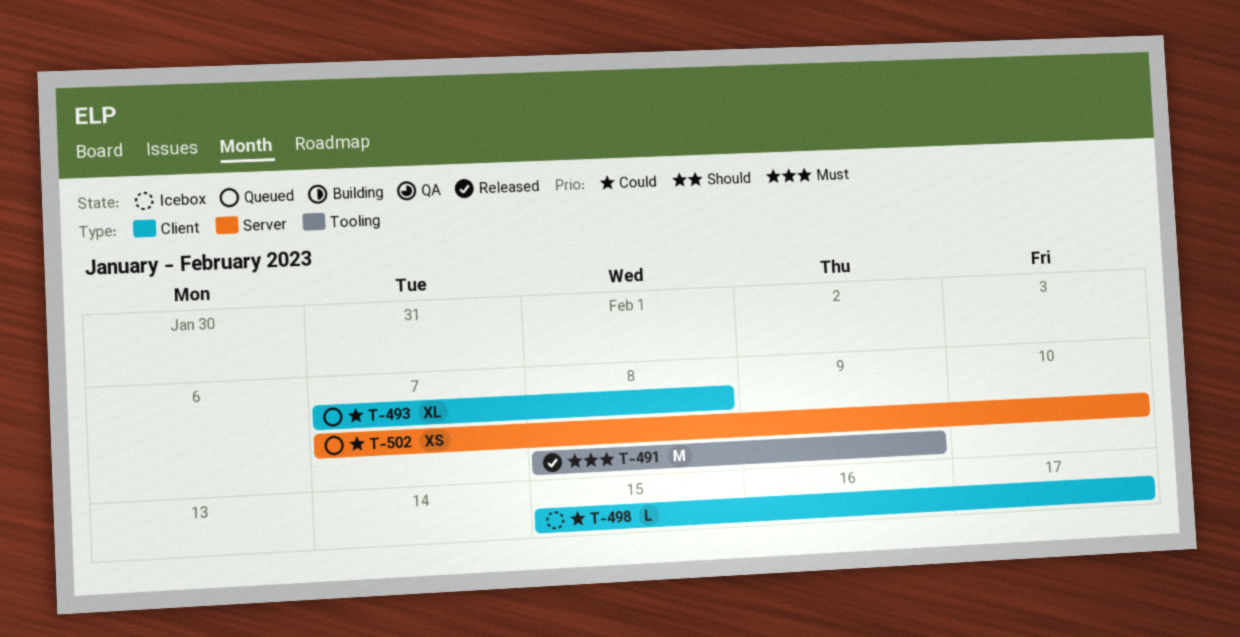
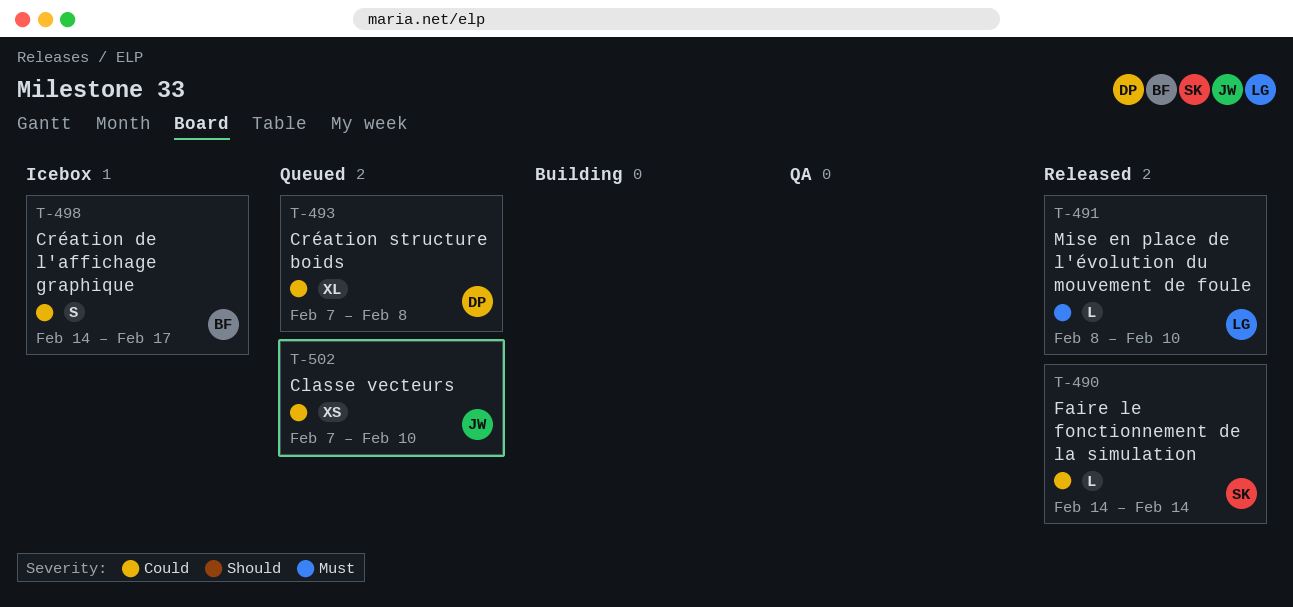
T-490: none -> present
T-491, estimate: M -> L
T-491, due: Feb 9 -> Feb 10
T-498, estimate: L -> S
T-498, start: Feb 15 -> Feb 14

